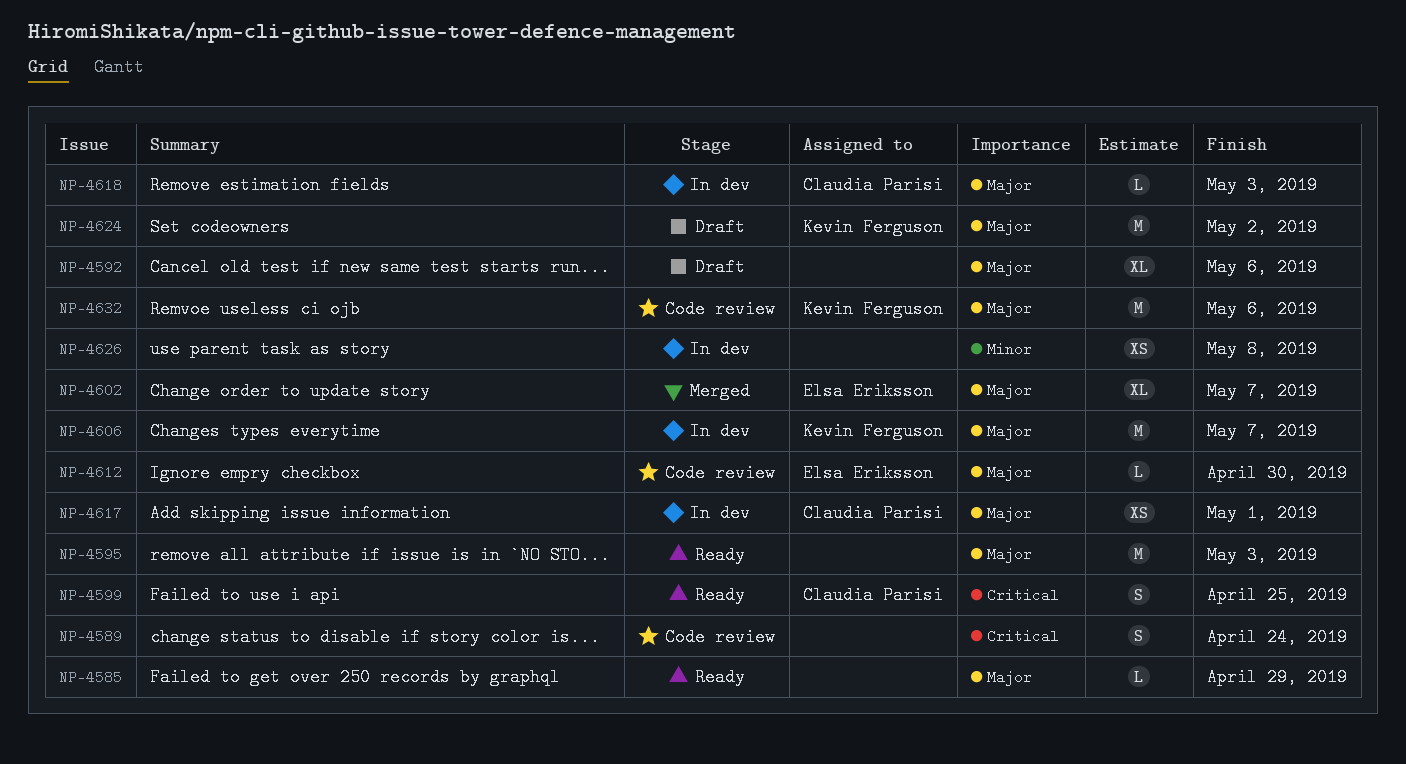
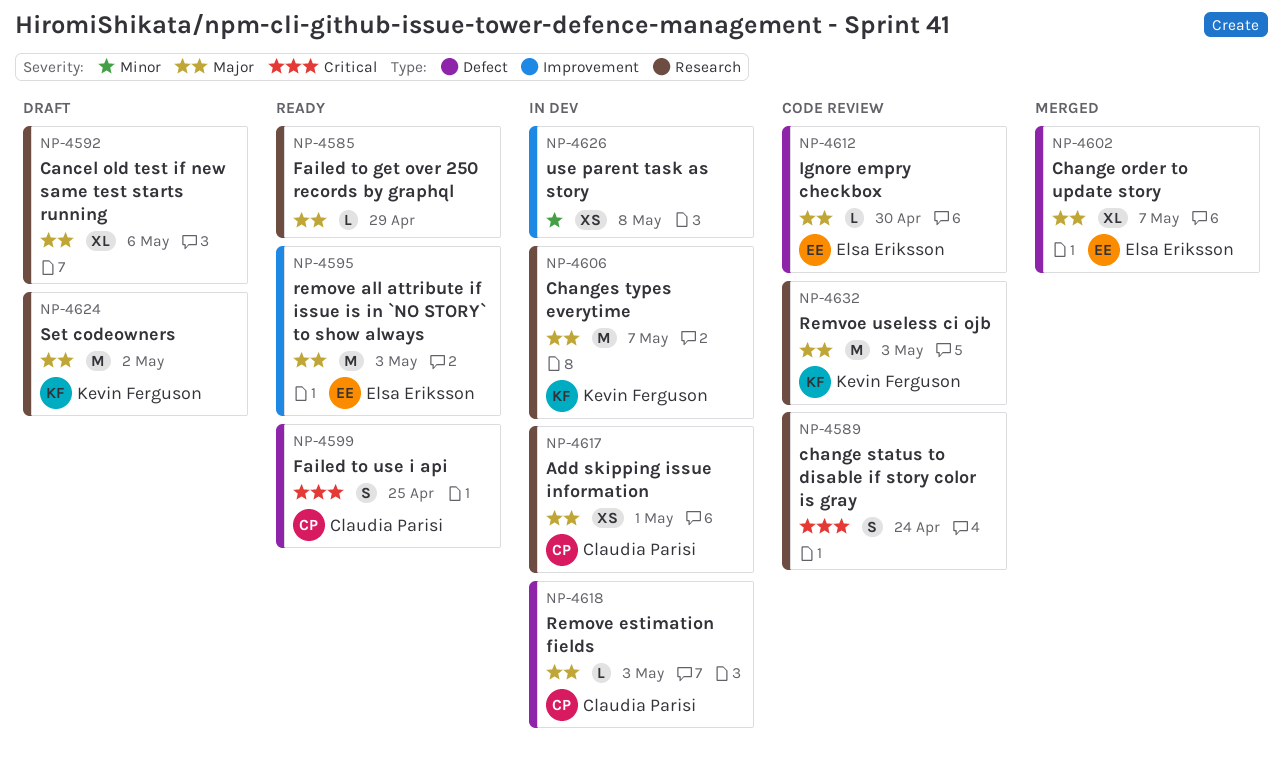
NP-4595, owner: none -> Elsa Eriksson
NP-4632, due: May 6 -> May 3

